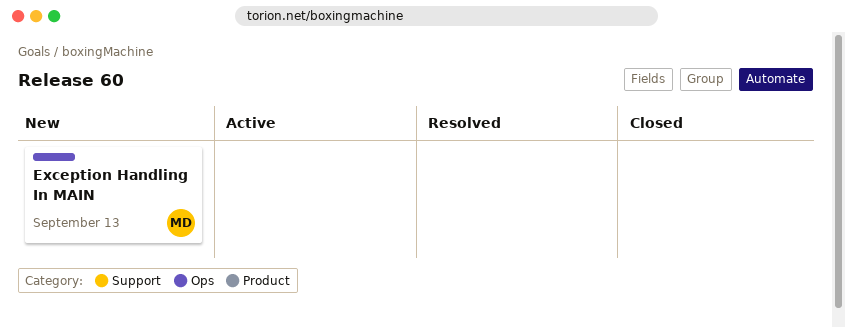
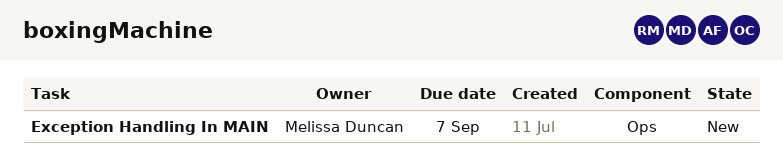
Exception Handling In MAIN, due: Sep 13 -> Sep 7

